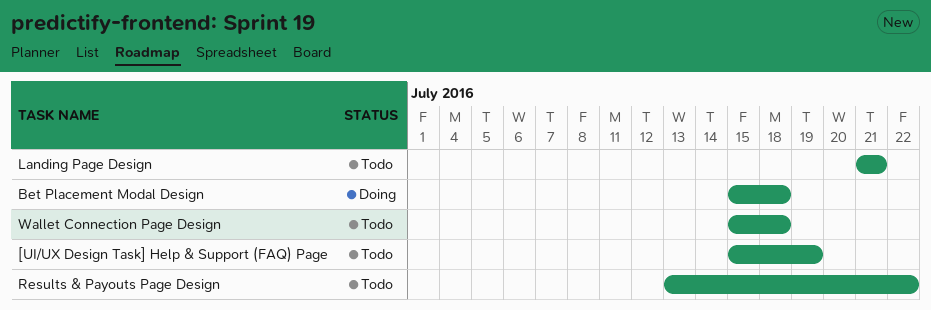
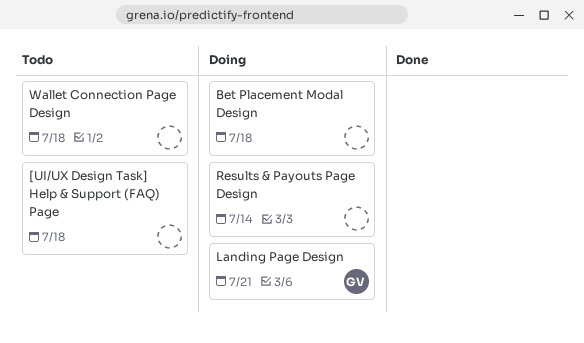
[UI/UX Design Task] Help & Support (FAQ) Page, due: Jul 19 -> Jul 18
Landing Page Design, status: Todo -> Doing
Results & Payouts Page Design, status: Todo -> Doing
Results & Payouts Page Design, due: Jul 22 -> Jul 14

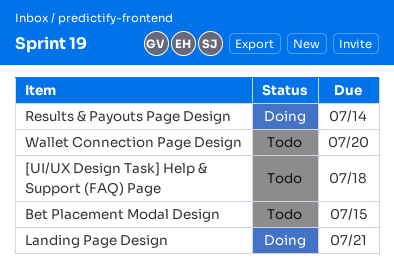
Bet Placement Modal Design, status: Doing -> Todo
Bet Placement Modal Design, due: Jul 18 -> Jul 15
Wallet Connection Page Design, due: Jul 18 -> Jul 20

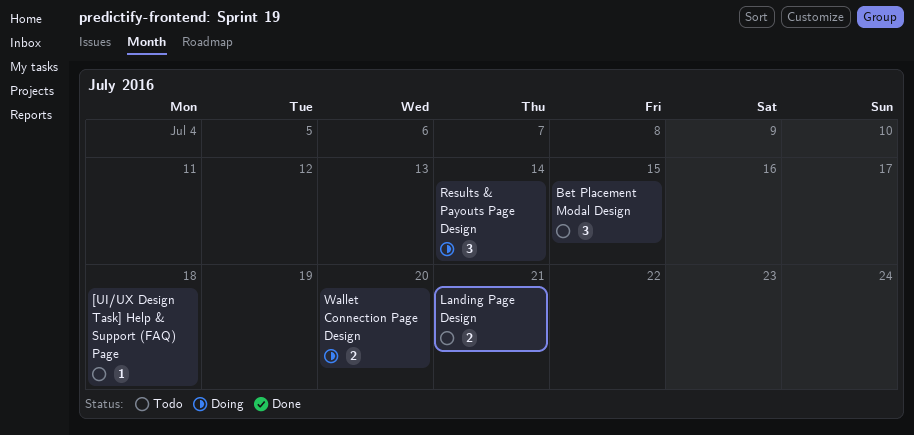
Landing Page Design, status: Doing -> Todo
Wallet Connection Page Design, status: Todo -> Doing

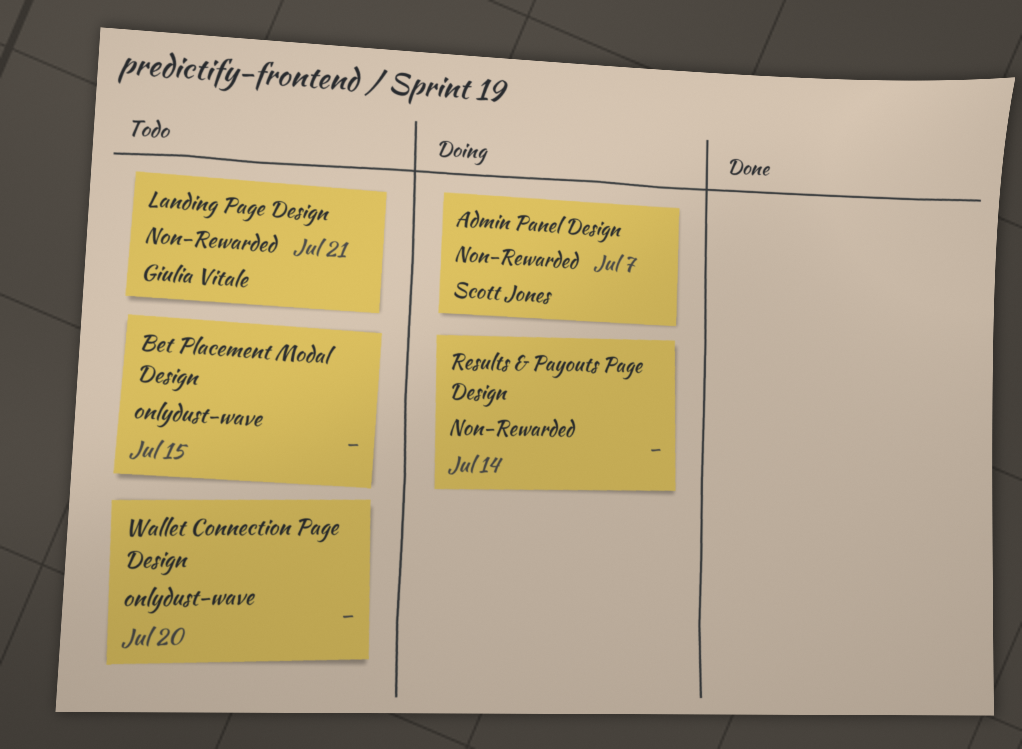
[UI/UX Design Task] Help & Support (FAQ) Page: present -> none
Admin Panel Design: none -> present
Wallet Connection Page Design, status: Doing -> Todo

